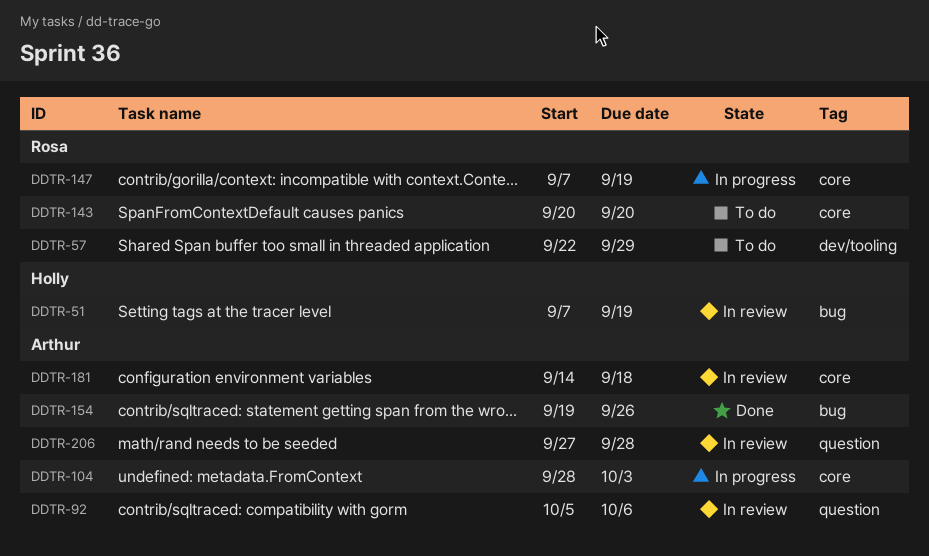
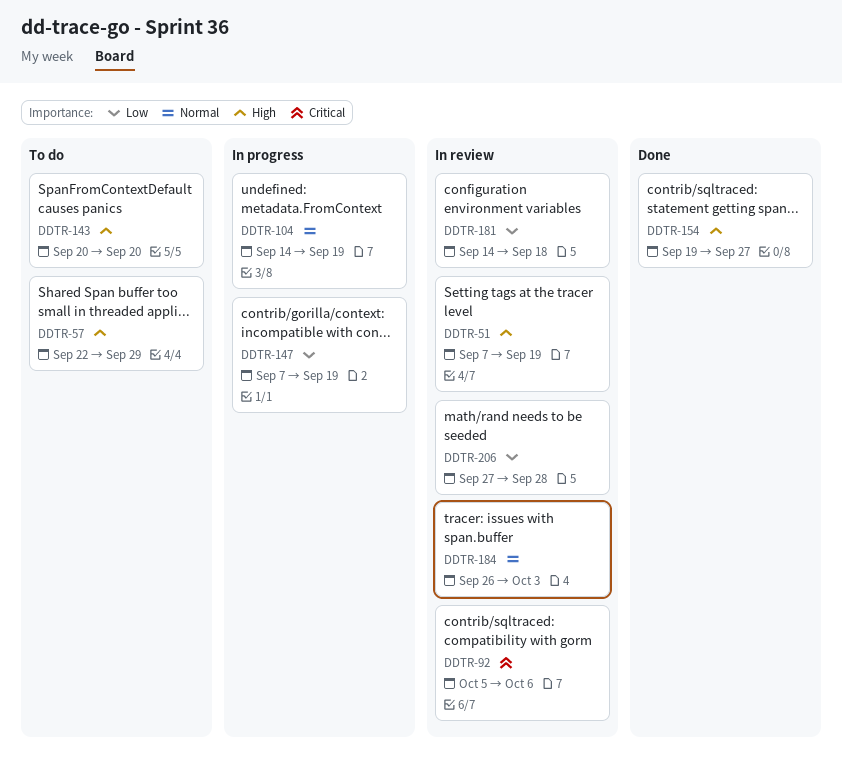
DDTR-104, start: Sep 28 -> Sep 14
DDTR-104, due: Oct 3 -> Sep 19
DDTR-154, due: Sep 26 -> Sep 27
DDTR-184: none -> present

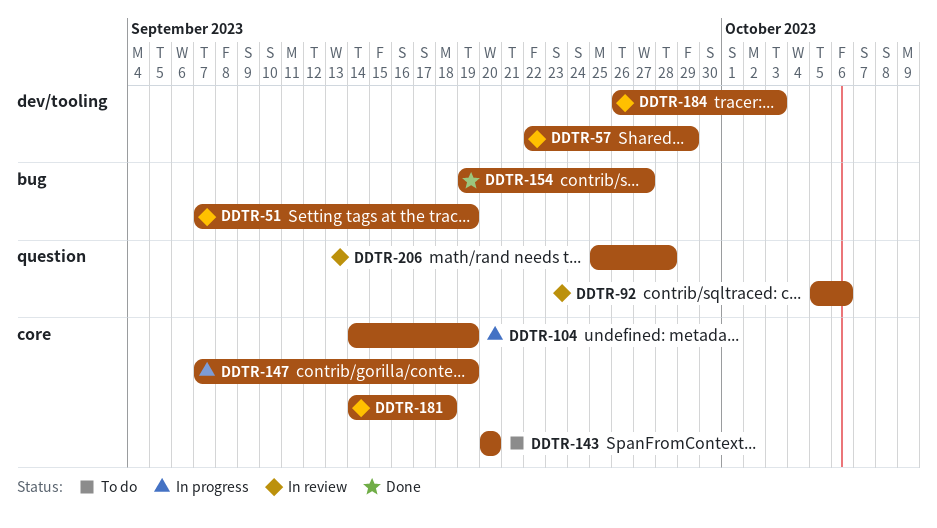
DDTR-57, status: To do -> In review
DDTR-206, start: Sep 27 -> Sep 25

